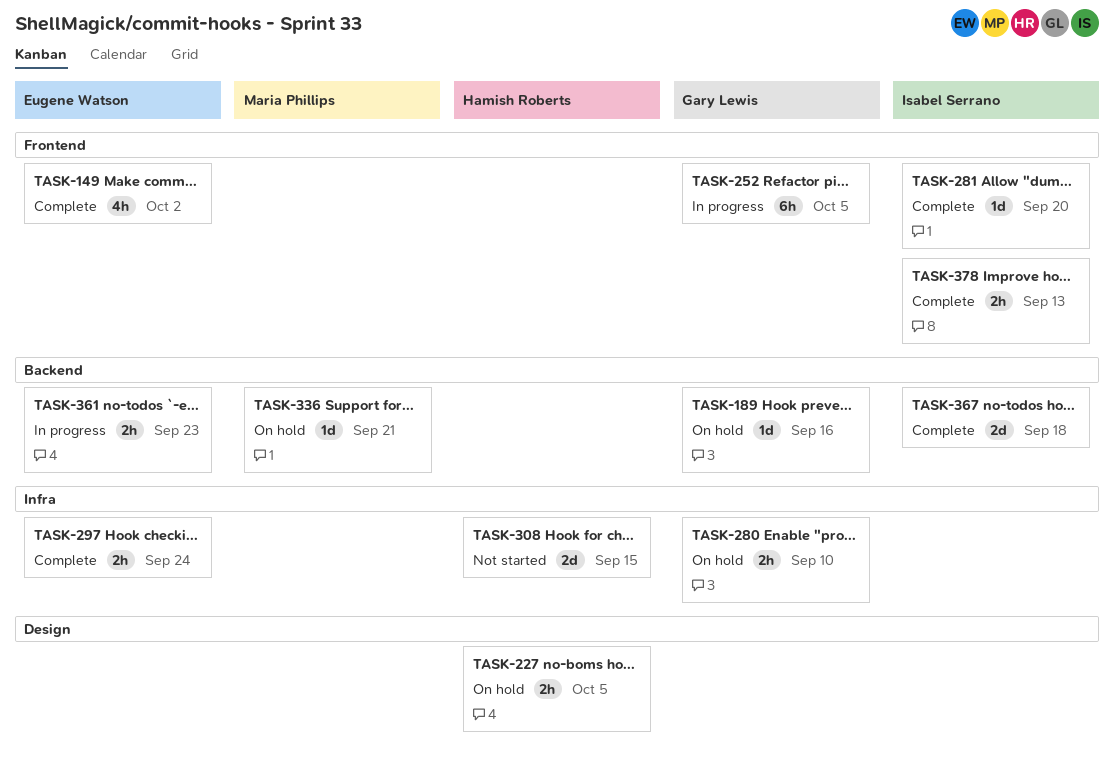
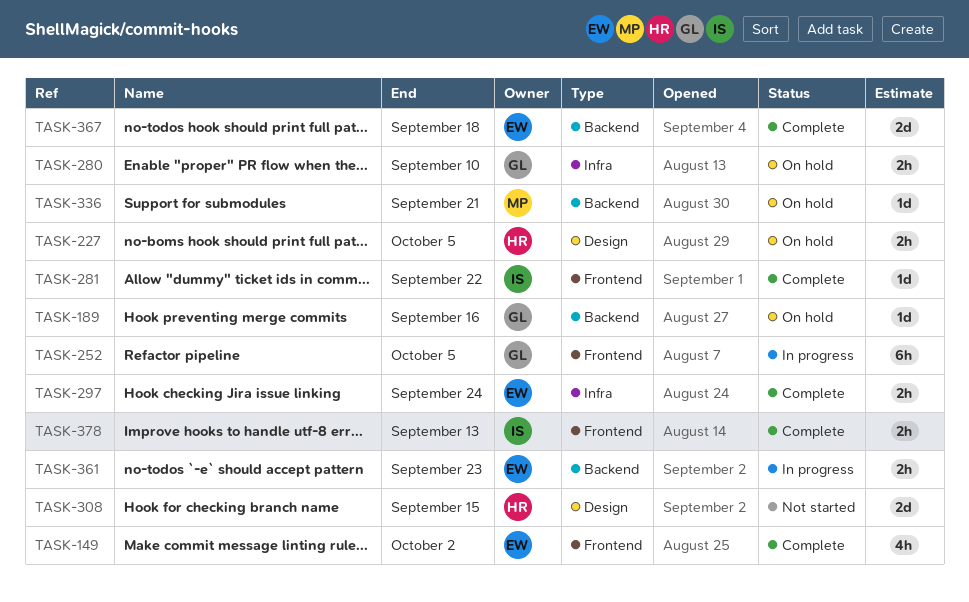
TASK-281, due: Sep 20 -> Sep 22
TASK-308, label: Infra -> Design
TASK-367, owner: Isabel Serrano -> Eugene Watson

